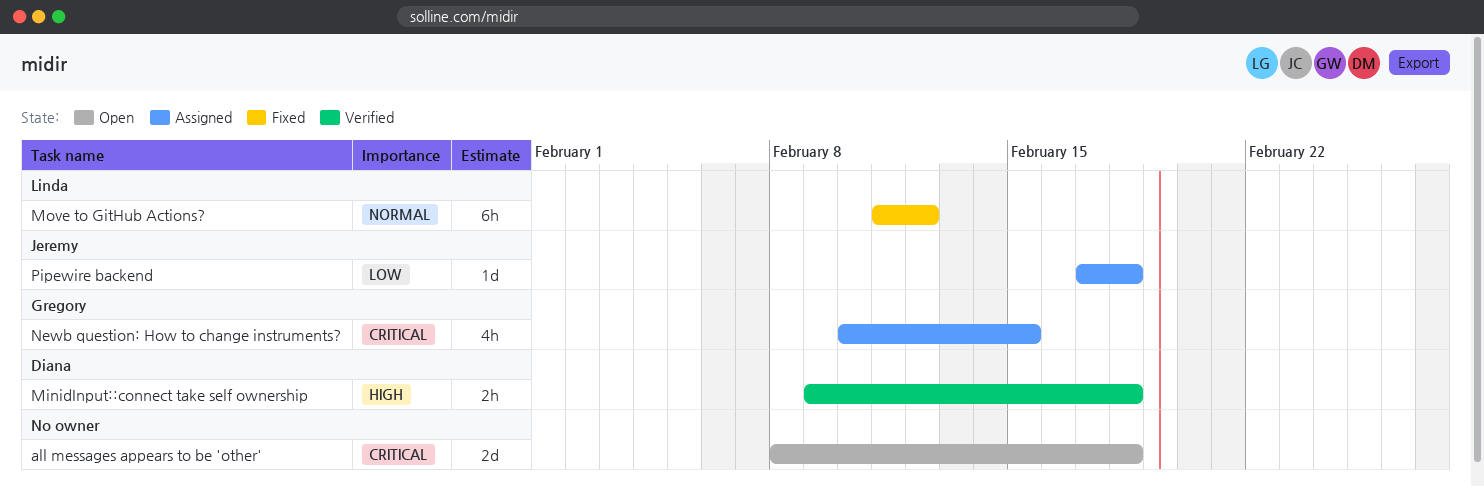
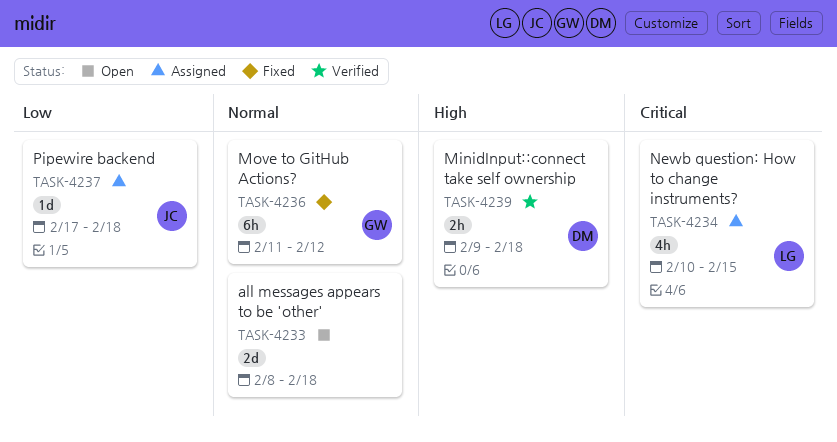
all messages appears to be 'other', priority: Critical -> Normal
Move to GitHub Actions?, owner: Linda -> Gregory
Newb question: How to change instruments?, owner: Gregory -> Linda

